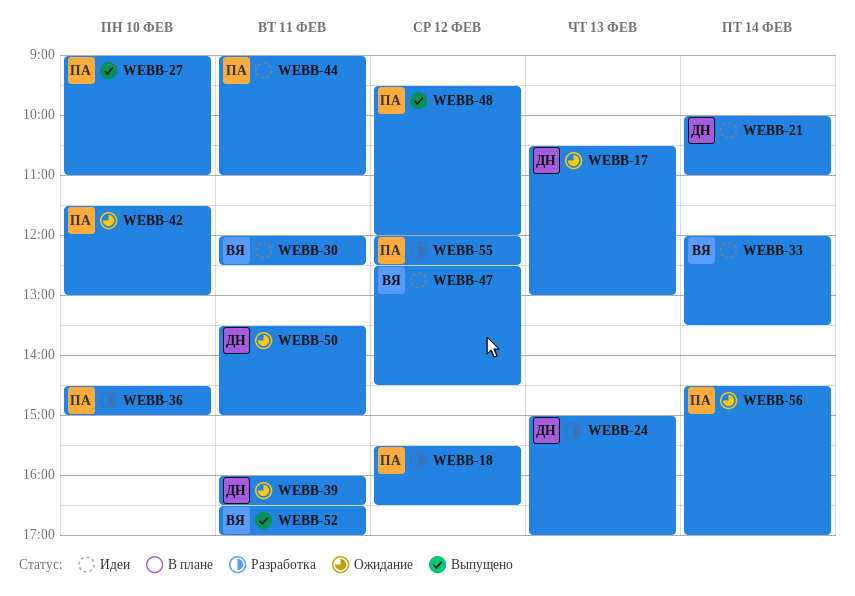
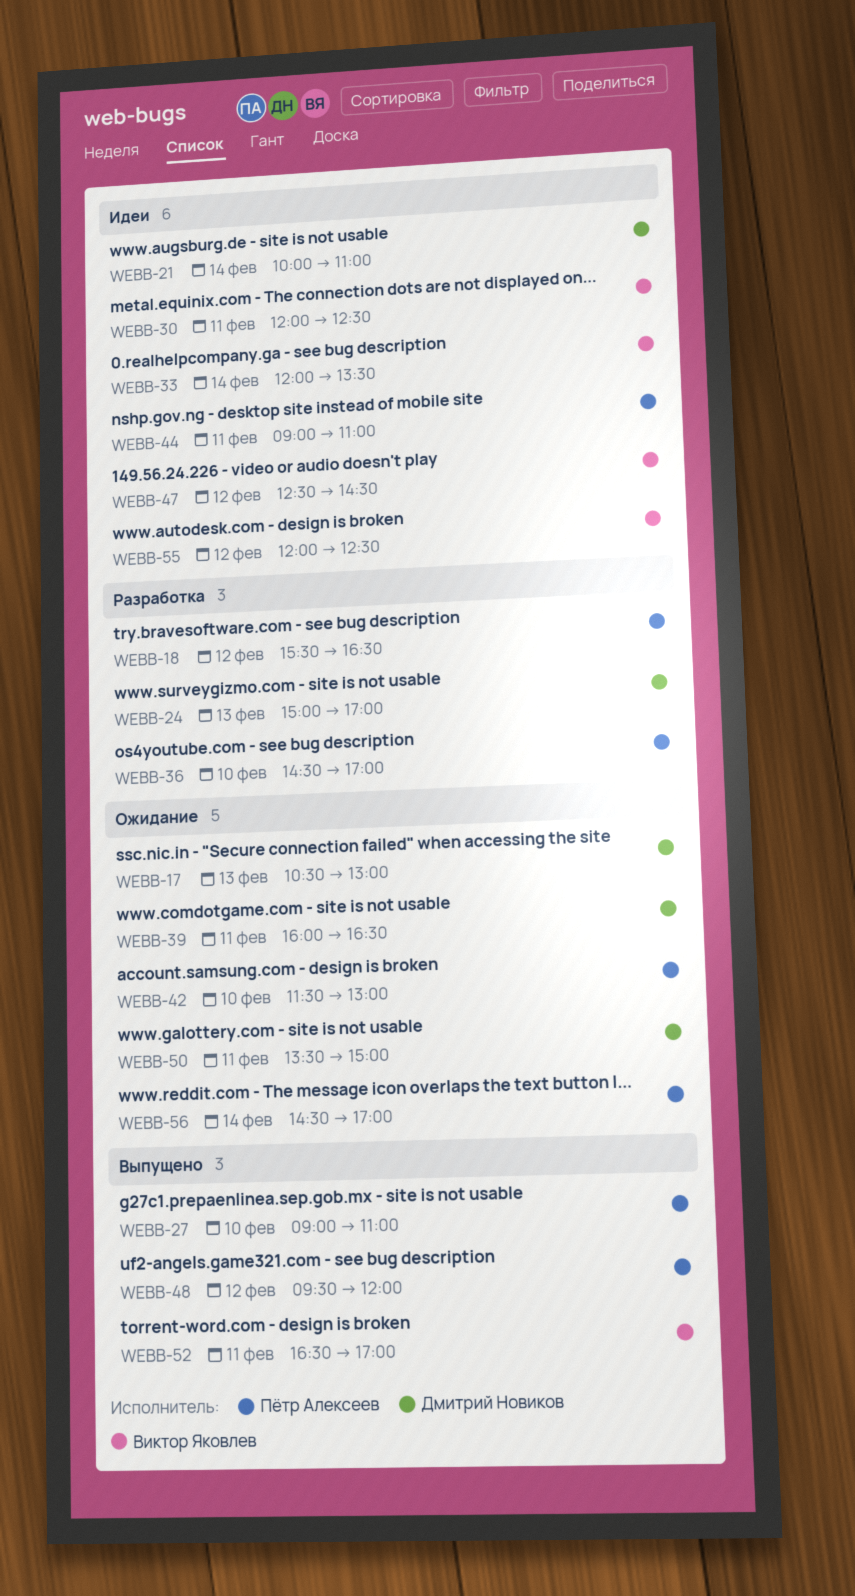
WEBB-36, ends: 15:00 -> 17:00
WEBB-55, status: Разработка -> Идеи
WEBB-55, owner: Пётр Алексеев -> Виктор Яковлев

